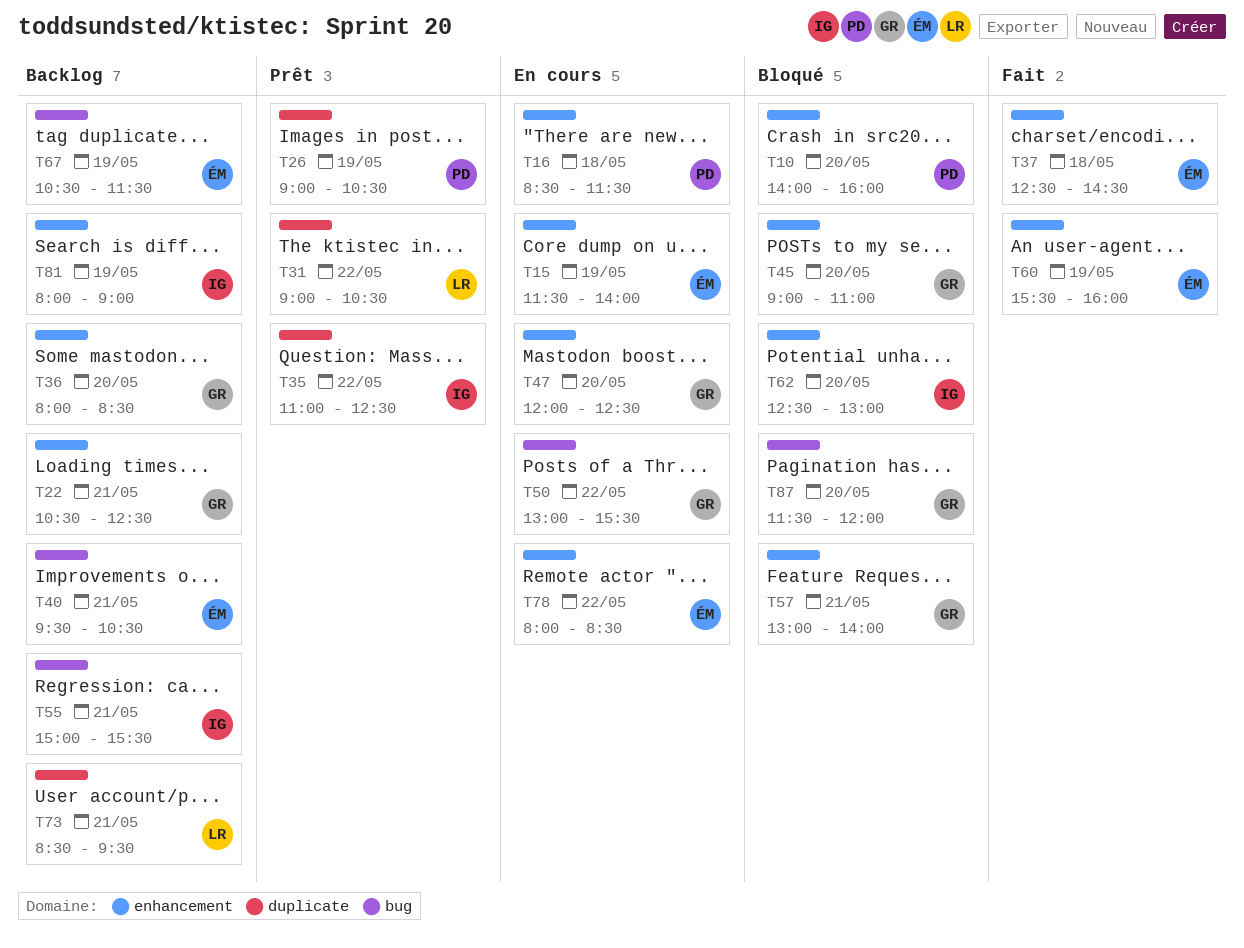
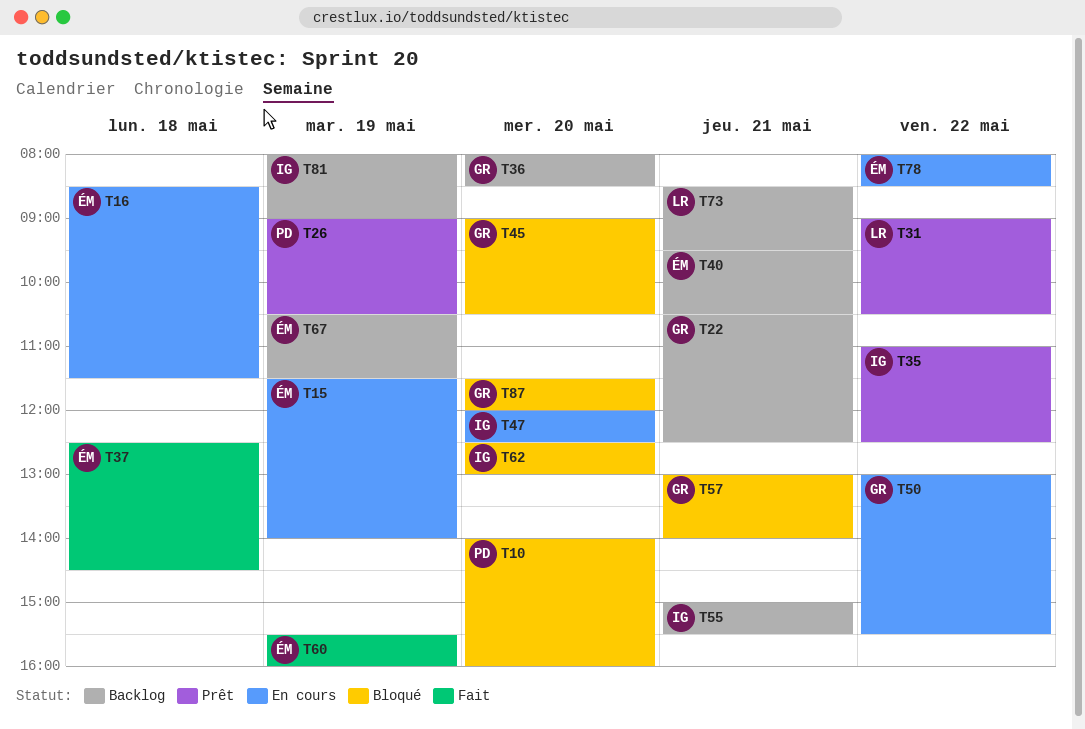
T16, owner: PD -> ÉM
T45, ends: 11:00 -> 10:30
T47, owner: GR -> IG

